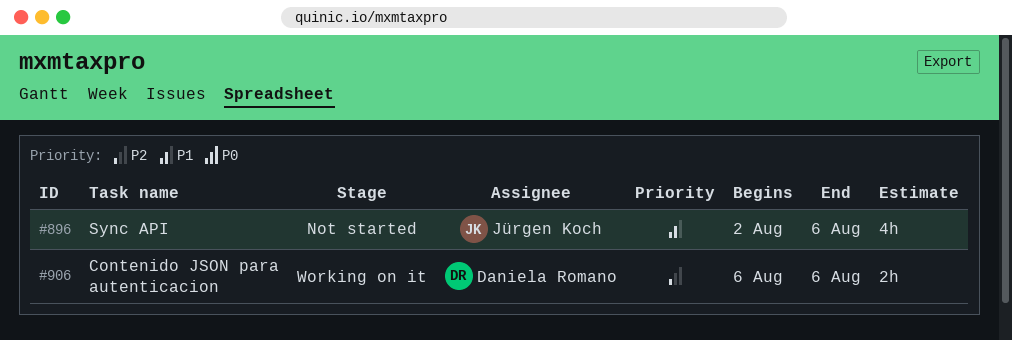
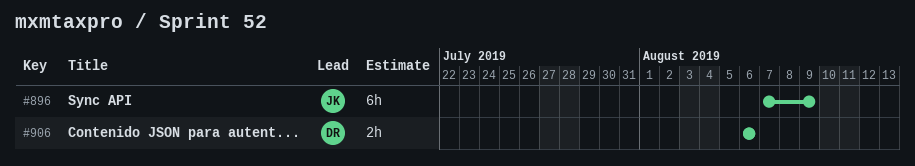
#896, estimate: 4h -> 6h
#896, start: Aug 2 -> Aug 7
#896, due: Aug 6 -> Aug 9

